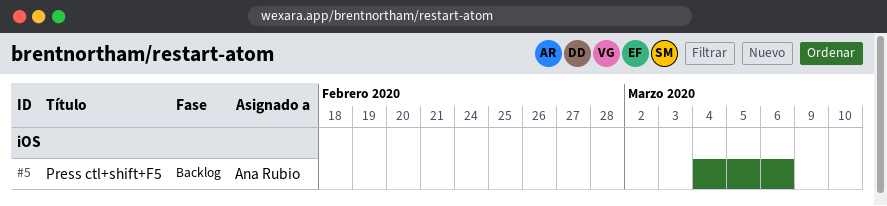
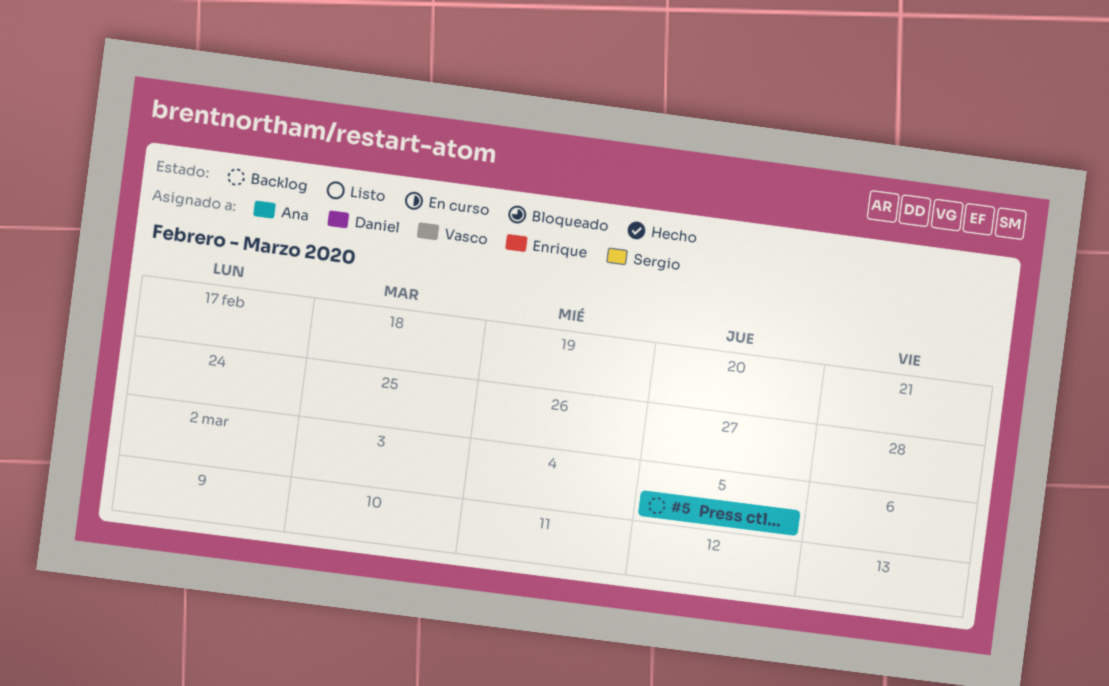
#5, start: Mar 4 -> Mar 5
#5, due: Mar 6 -> Mar 5

